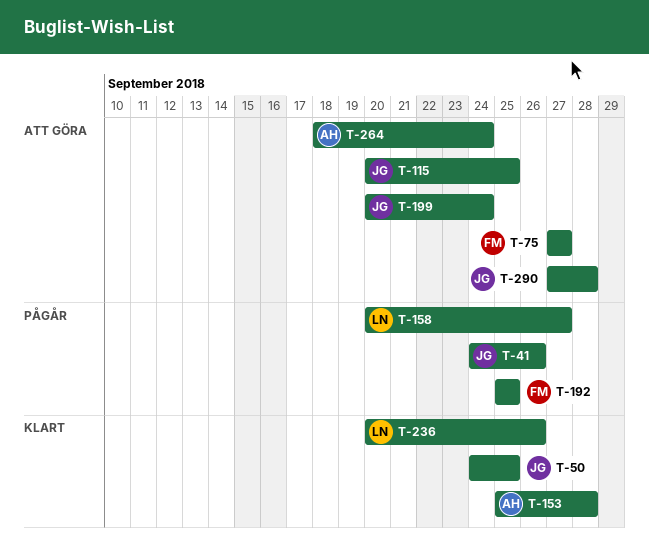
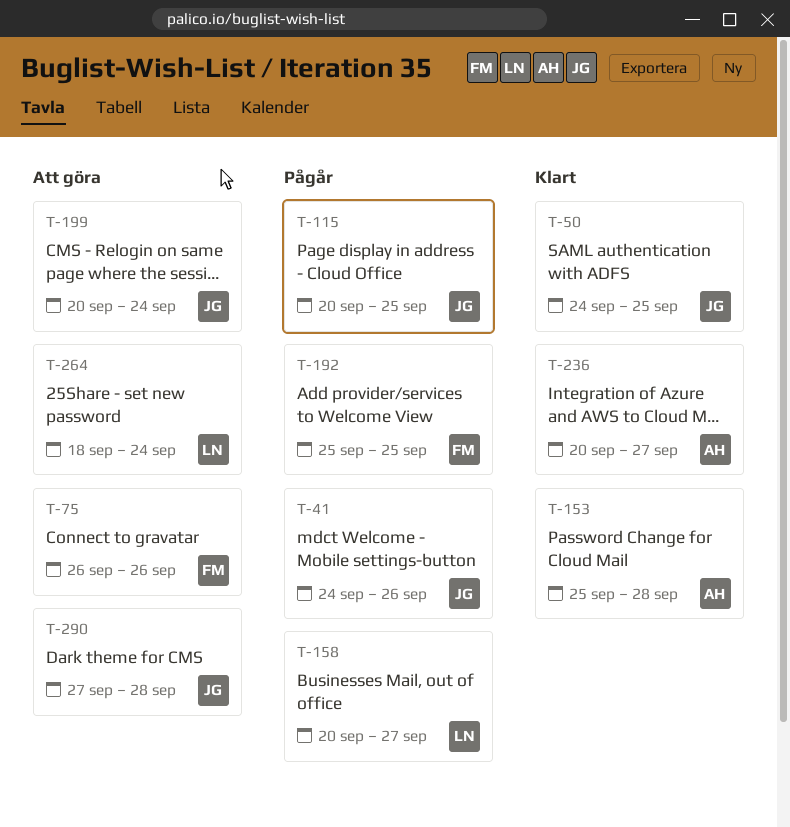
T-75, start: Sep 27 -> Sep 26
T-75, due: Sep 27 -> Sep 26
T-115, status: Att göra -> Pågår
T-236, owner: LN -> AH
T-236, due: Sep 26 -> Sep 27
T-264, owner: AH -> LN

